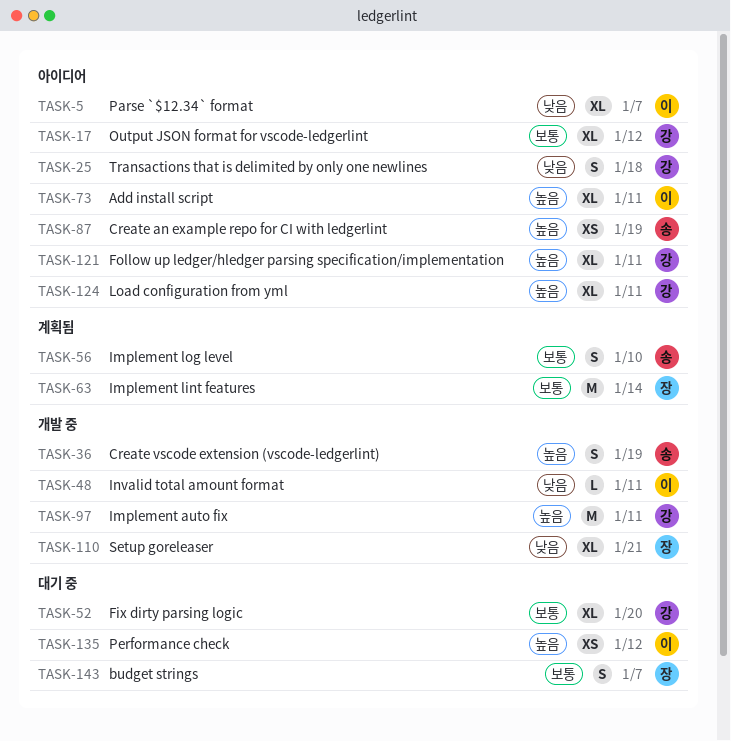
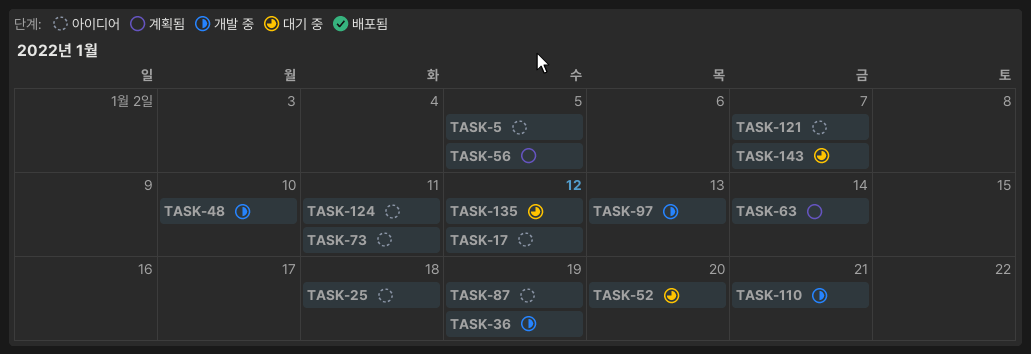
TASK-5, due: Jan 7 -> Jan 5
TASK-48, due: Jan 11 -> Jan 10
TASK-56, due: Jan 10 -> Jan 5
TASK-97, due: Jan 11 -> Jan 13
TASK-121, due: Jan 11 -> Jan 7

